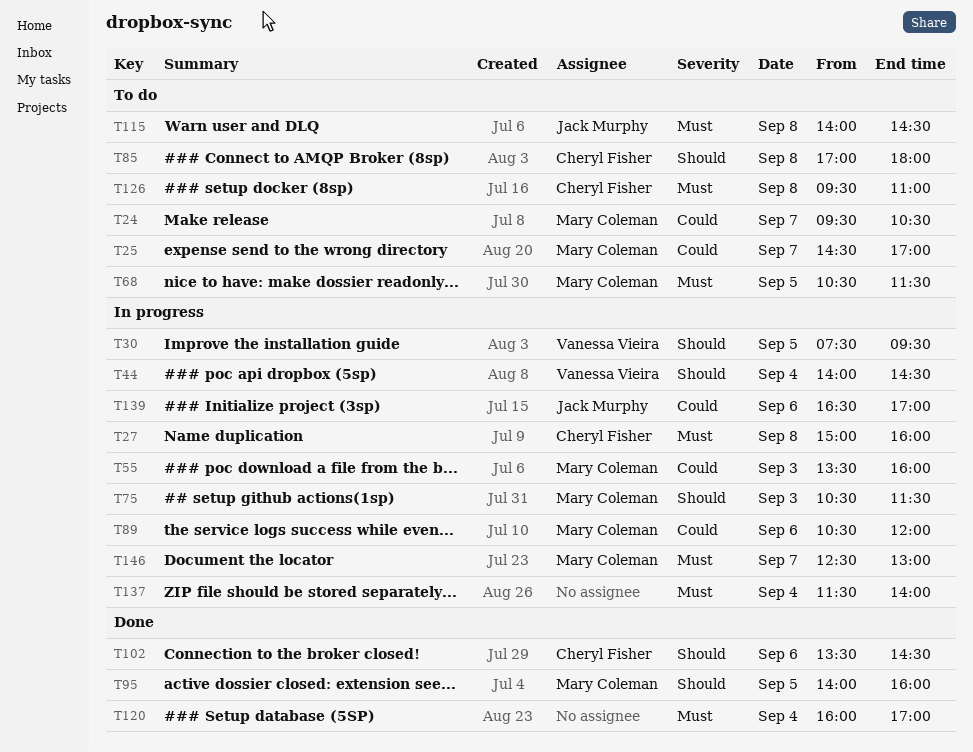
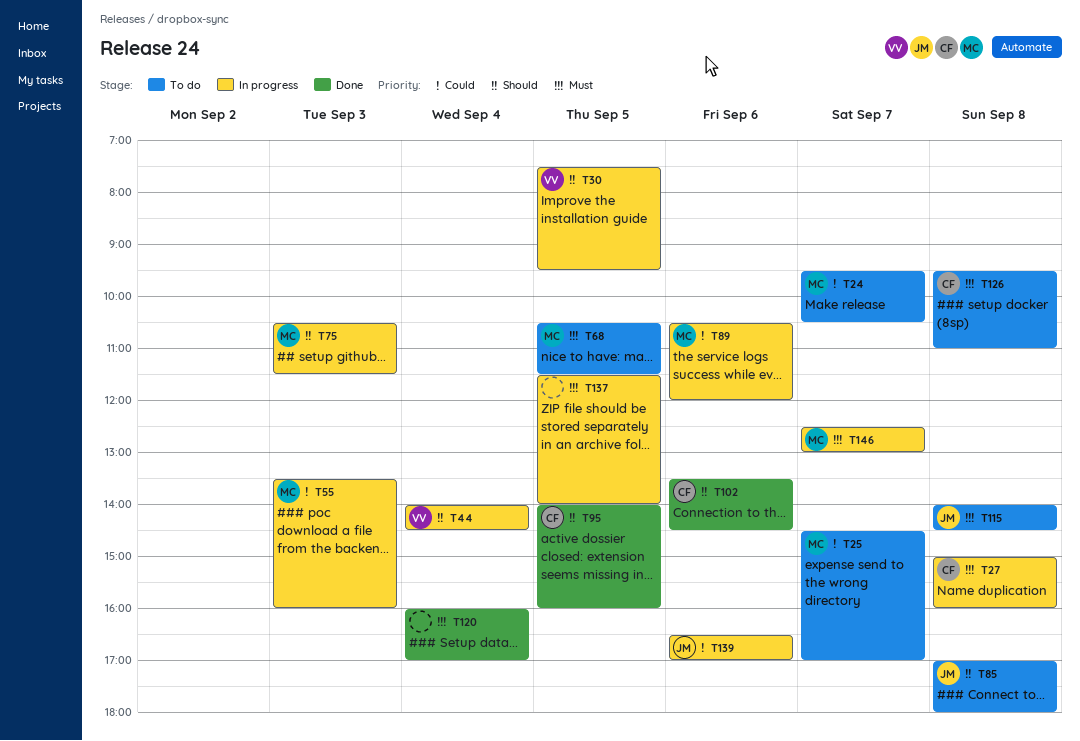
T85, owner: Cheryl Fisher -> Jack Murphy
T95, owner: Mary Coleman -> Cheryl Fisher
T137, day: Sep 4 -> Sep 5

